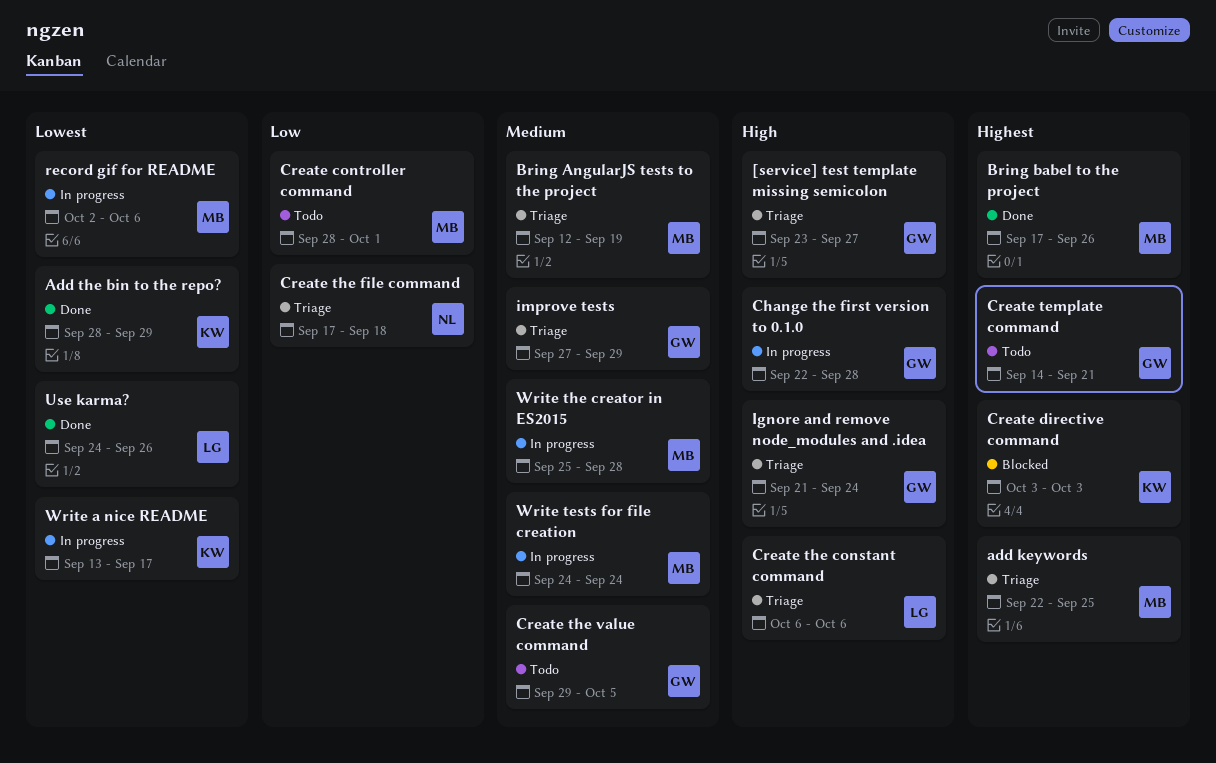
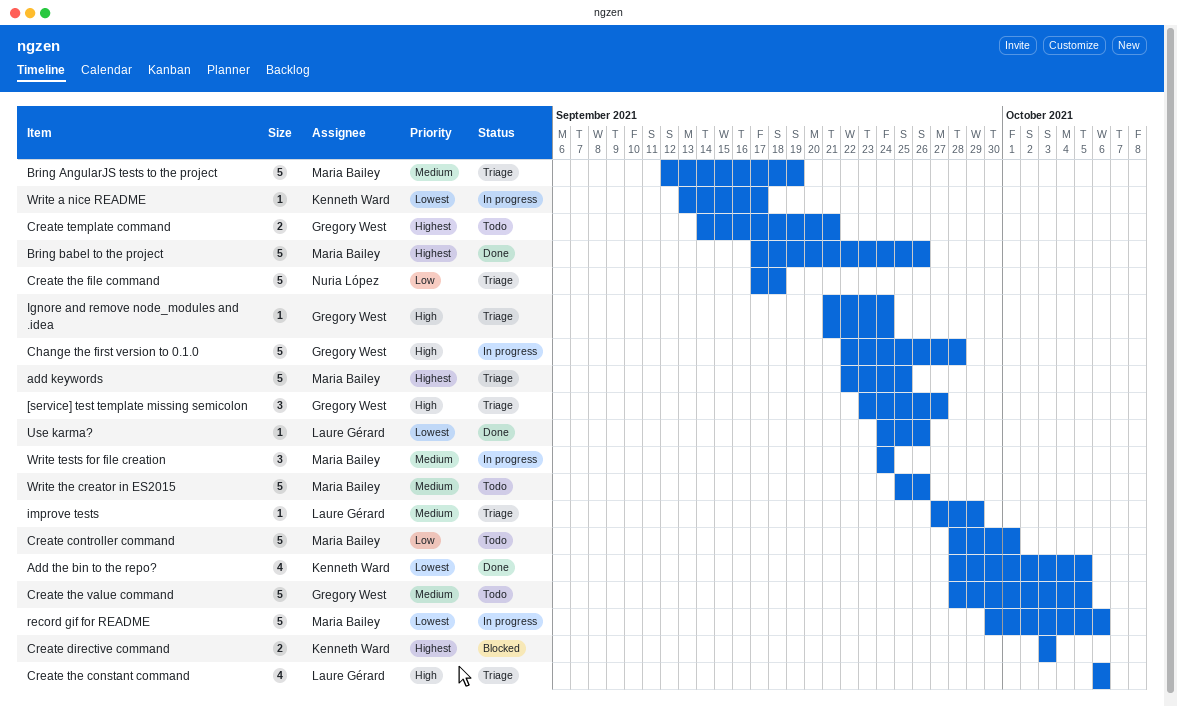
Add the bin to the repo?, due: Sep 29 -> Oct 5
Create the value command, start: Sep 29 -> Sep 28
improve tests, owner: Gregory West -> Laure Gérard
record gif for README, start: Oct 2 -> Sep 30
Write the creator in ES2015, status: In progress -> Todo
Write the creator in ES2015, due: Sep 28 -> Sep 26

